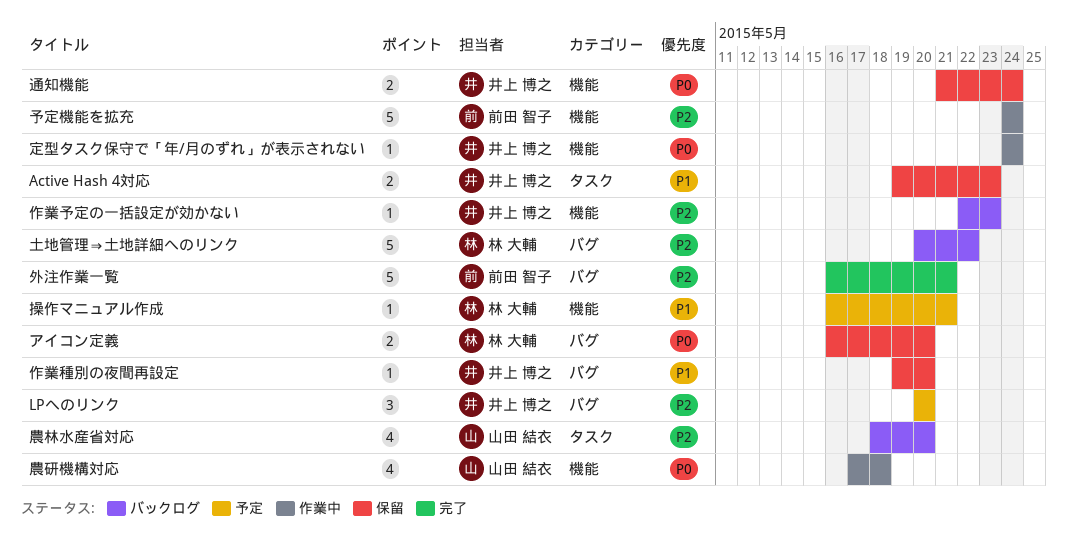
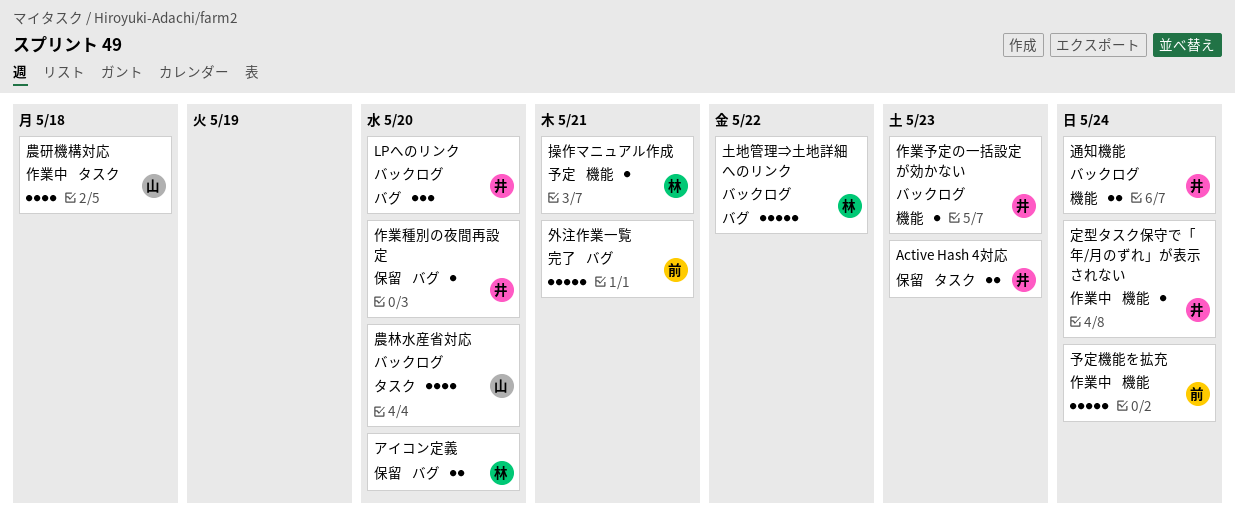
LPへのリンク, status: 予定 -> バックログ
農研機構対応, label: 機能 -> タスク
通知機能, status: 保留 -> バックログ

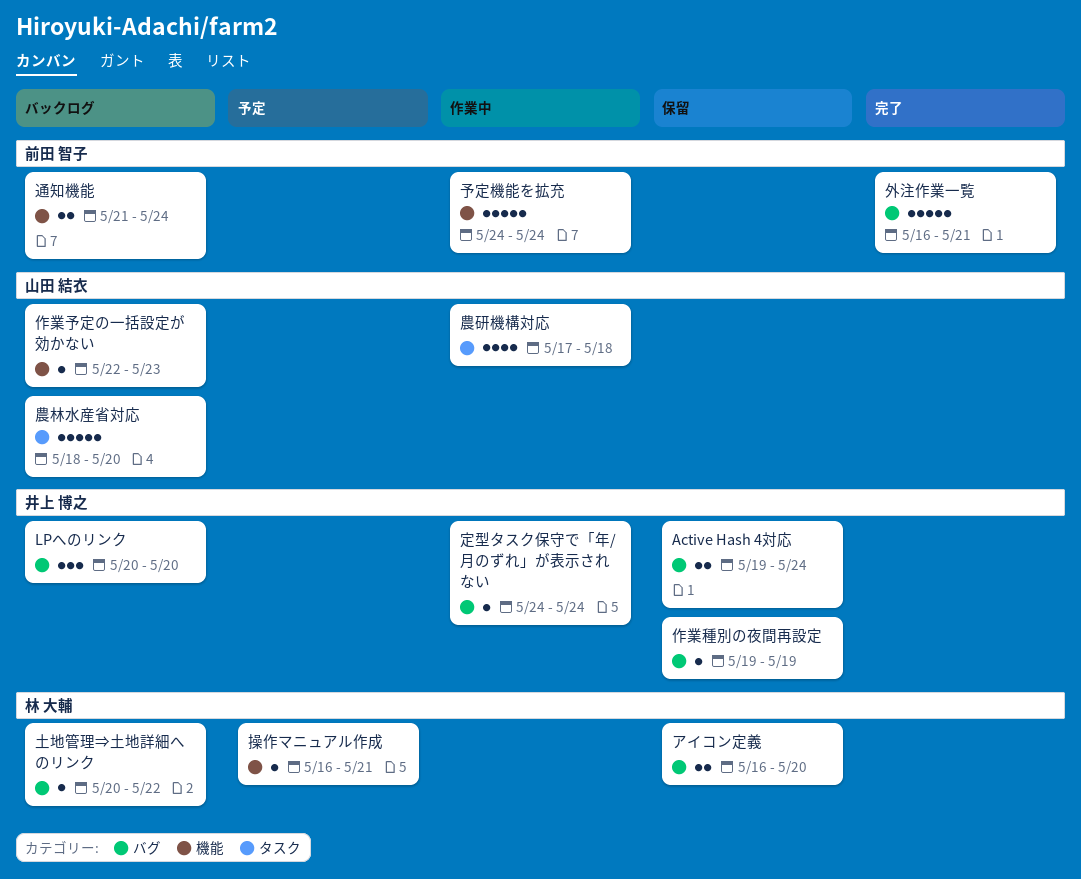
Active Hash 4対応, label: タスク -> バグ
Active Hash 4対応, due: May 23 -> May 24
作業予定の一括設定が効かない, owner: 井上 博之 -> 山田 結衣
作業種別の夜間再設定, due: May 20 -> May 19
土地管理⇒土地詳細へのリンク, estimate: 5 -> 1
定型タスク保守で「年/月のずれ」が表示されない, label: 機能 -> バグ
農林水産省対応, estimate: 4 -> 5
通知機能, owner: 井上 博之 -> 前田 智子

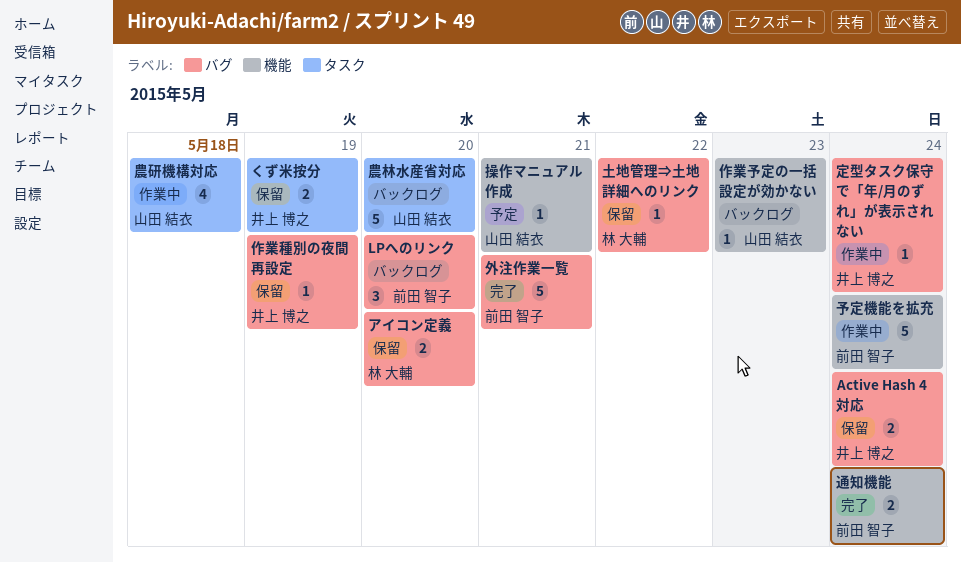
LPへのリンク, owner: 井上 博之 -> 前田 智子
くず米按分: none -> present
土地管理⇒土地詳細へのリンク, status: バックログ -> 保留
操作マニュアル作成, owner: 林 大輔 -> 山田 結衣
通知機能, status: バックログ -> 完了

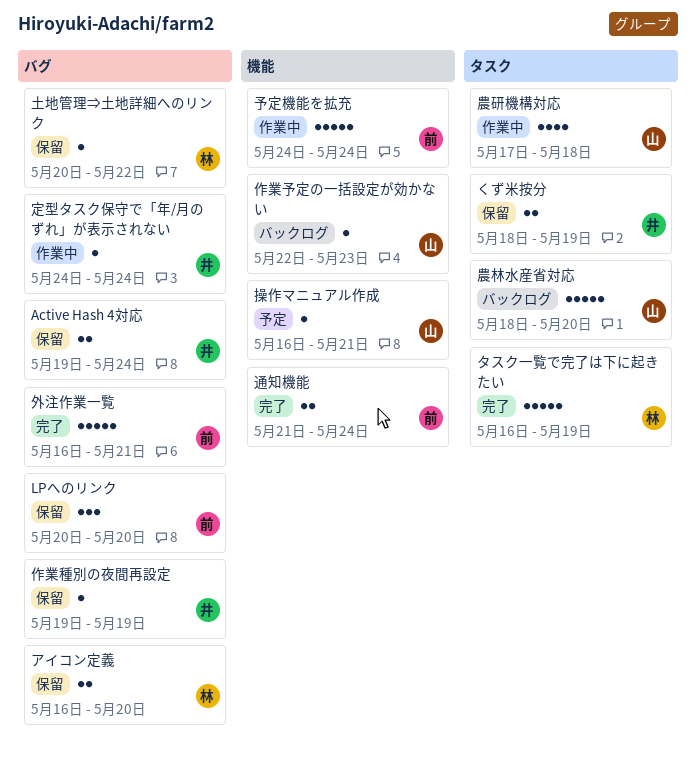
LPへのリンク, status: バックログ -> 保留
タスク一覧で完了は下に起きたい: none -> present

